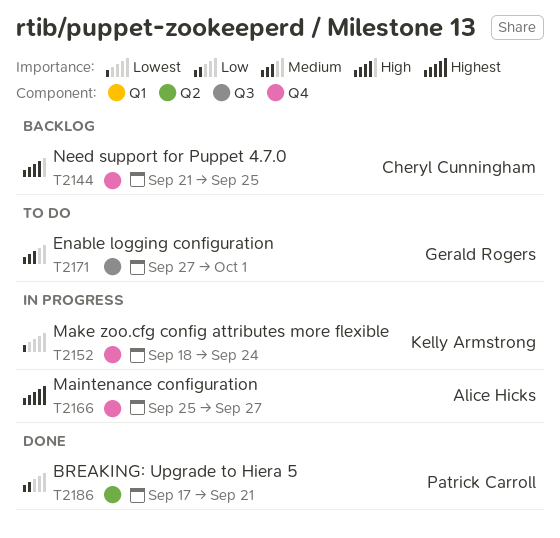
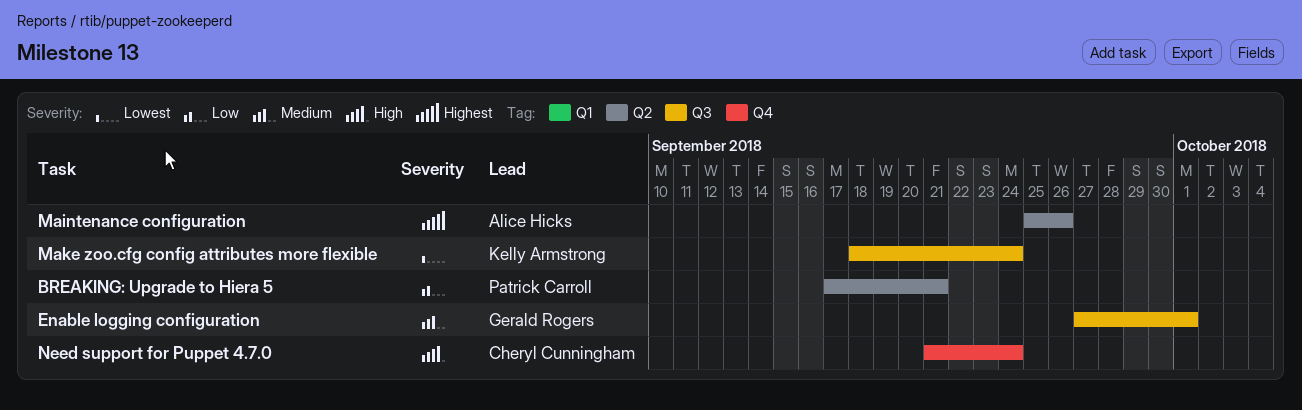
Maintenance configuration, label: Q4 -> Q2
Maintenance configuration, due: Sep 27 -> Sep 26
Make zoo.cfg config attributes more flexible, label: Q4 -> Q3
Need support for Puppet 4.7.0, due: Sep 25 -> Sep 24

